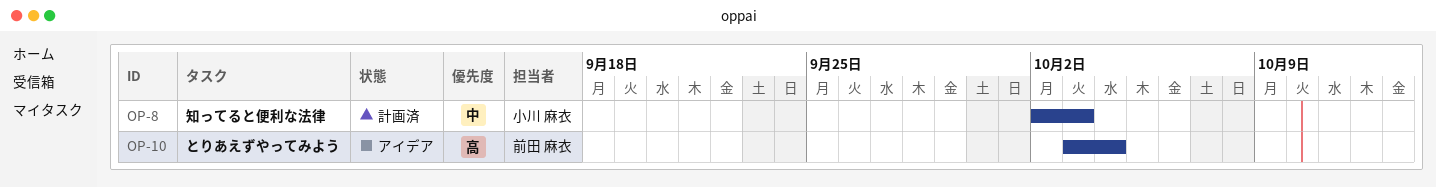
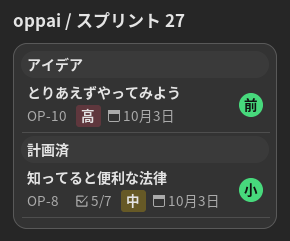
OP-10, due: Oct 4 -> Oct 3

